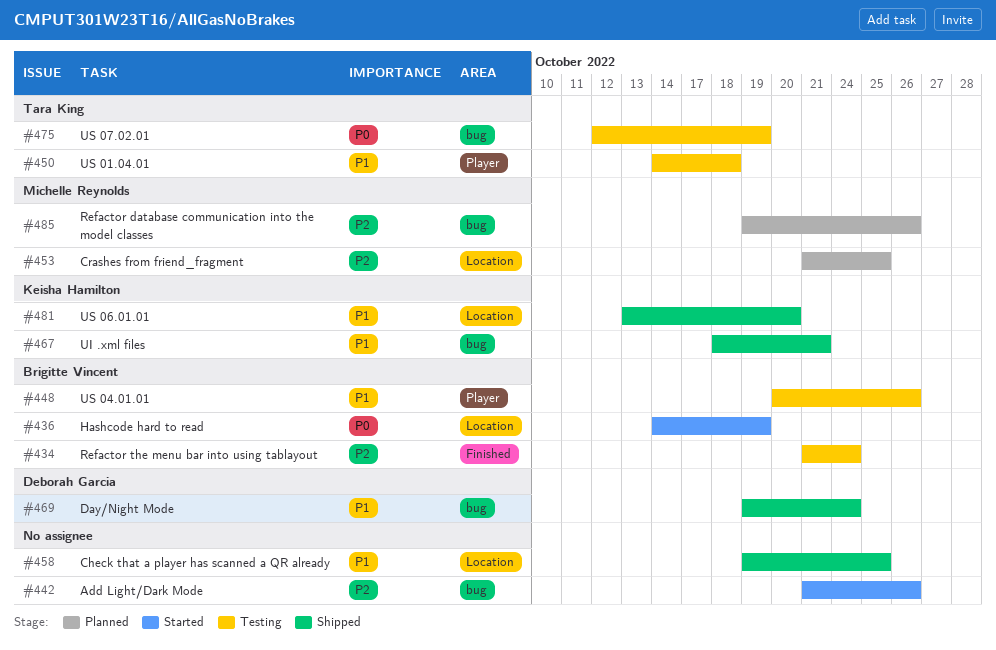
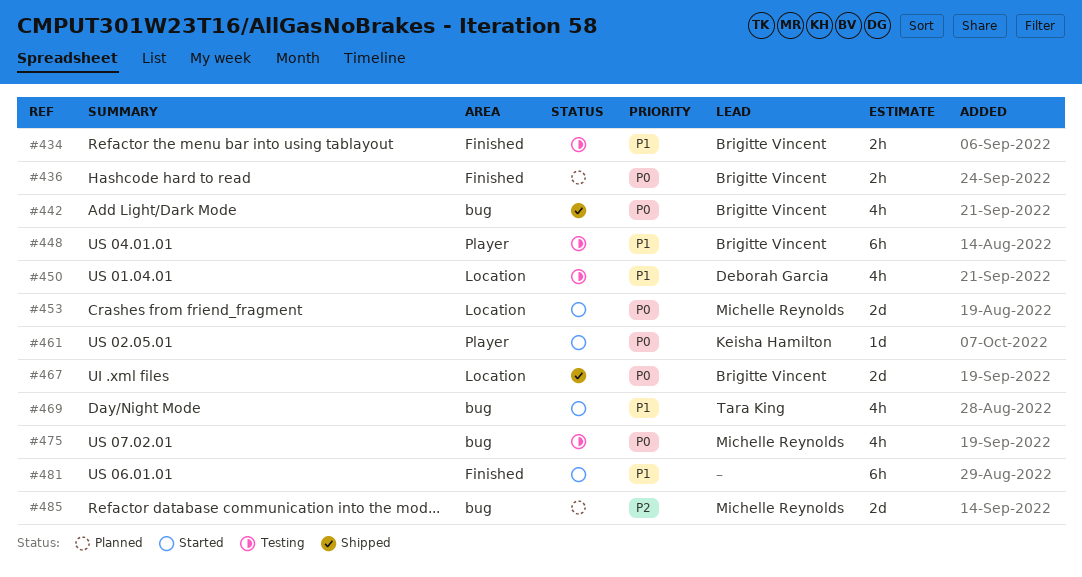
#434, priority: P2 -> P1
#436, status: Started -> Planned
#436, label: Location -> Finished
#442, status: Started -> Shipped
#442, owner: none -> Brigitte Vincent
#442, priority: P2 -> P0
#450, owner: Tara King -> Deborah Garcia
#450, label: Player -> Location
#453, status: Planned -> Started
#453, priority: P2 -> P0
#458: present -> none
#461: none -> present
#467, owner: Keisha Hamilton -> Brigitte Vincent
#467, priority: P1 -> P0
#467, label: bug -> Location
#469, status: Shipped -> Started
#469, owner: Deborah Garcia -> Tara King
#475, owner: Tara King -> Michelle Reynolds
#481, status: Shipped -> Started
#481, owner: Keisha Hamilton -> none
#481, label: Location -> Finished

